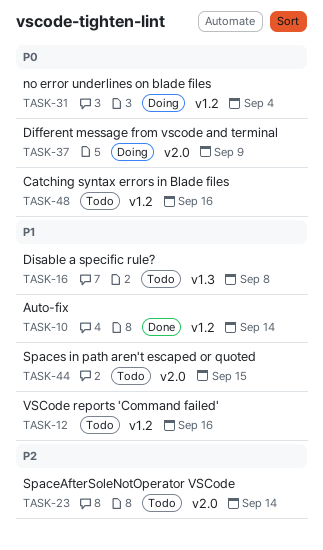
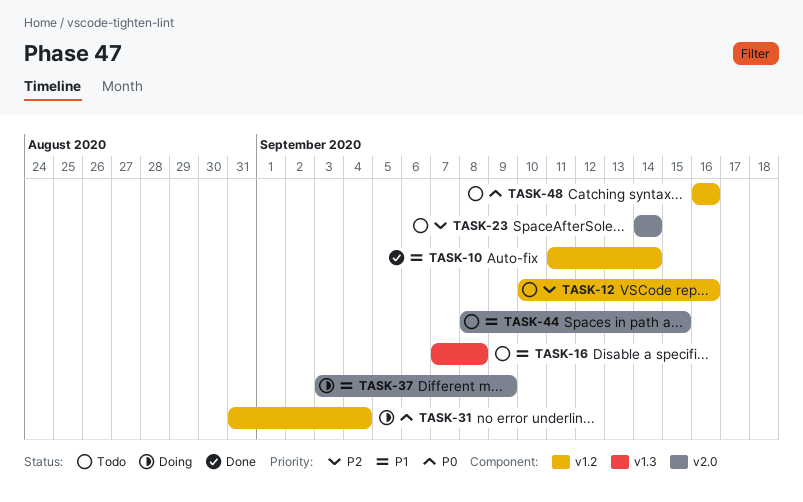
TASK-12, priority: P1 -> P2
TASK-37, priority: P0 -> P1

